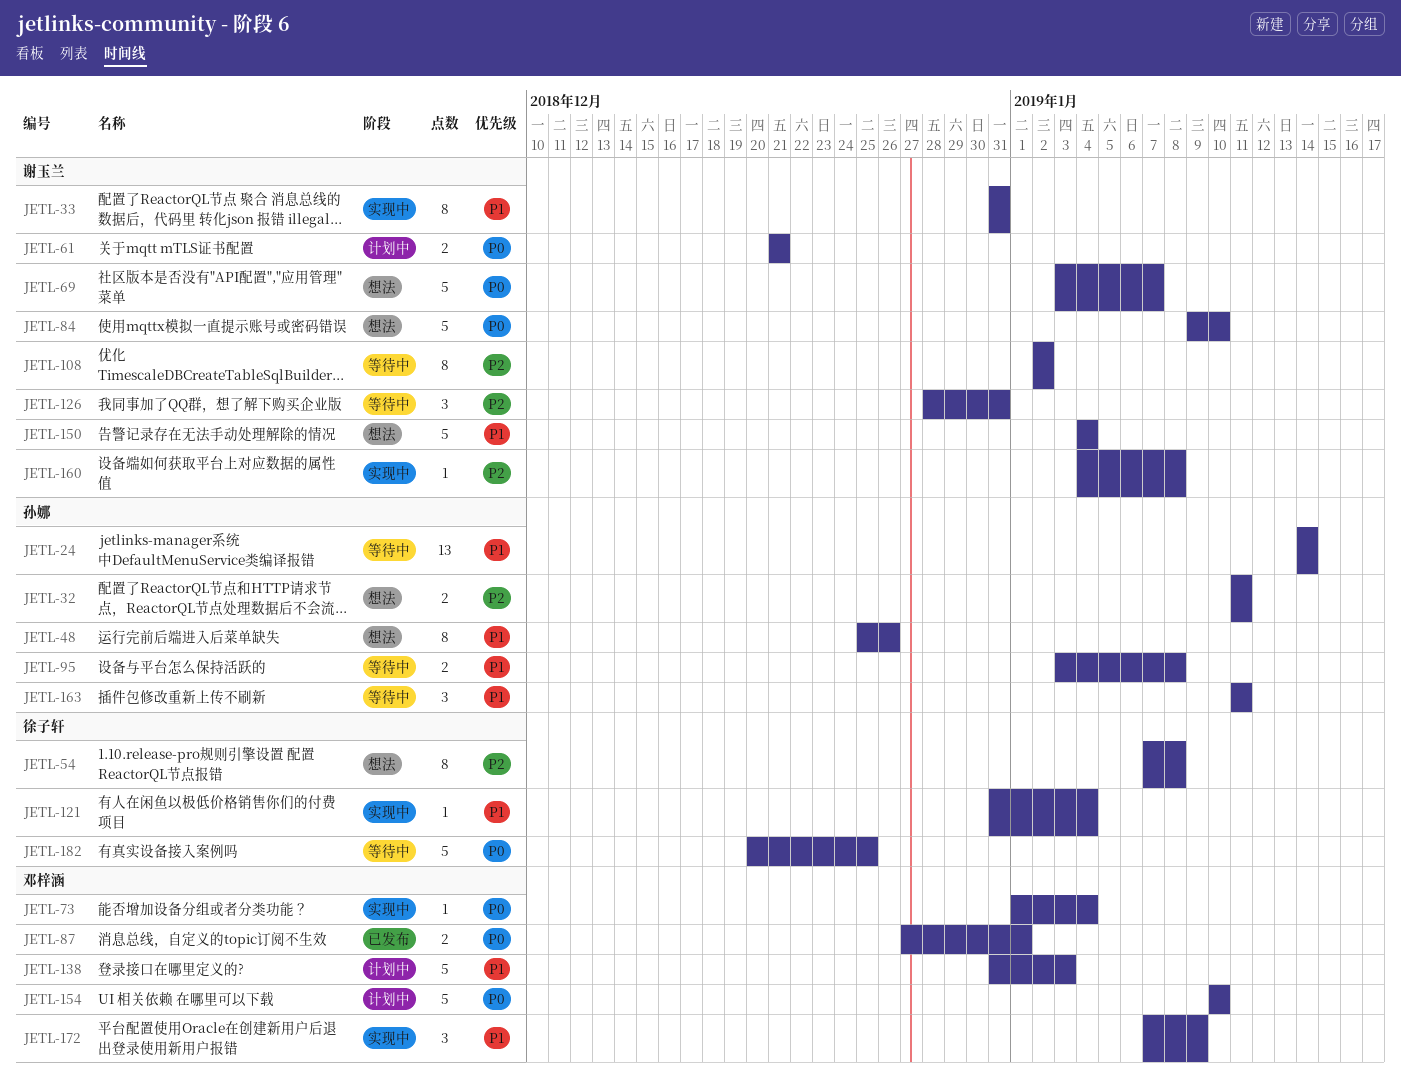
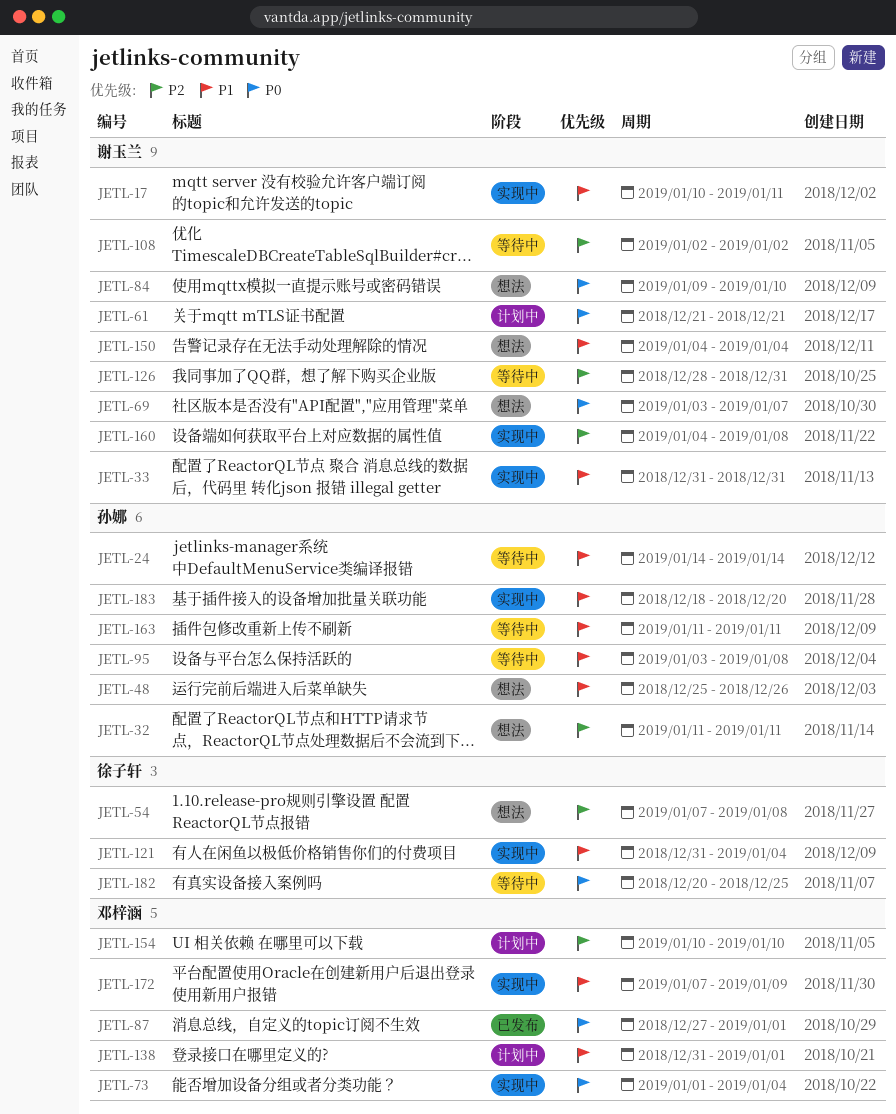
JETL-17: none -> present
JETL-138, due: Jan 3 -> Jan 1
JETL-154, priority: P0 -> P2
JETL-183: none -> present

